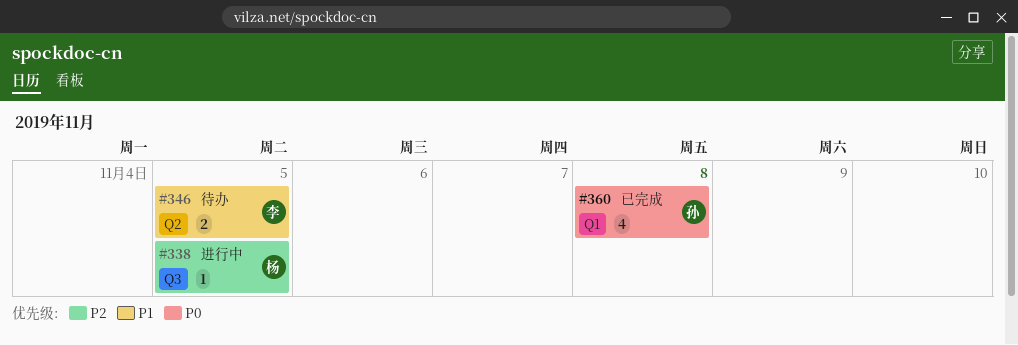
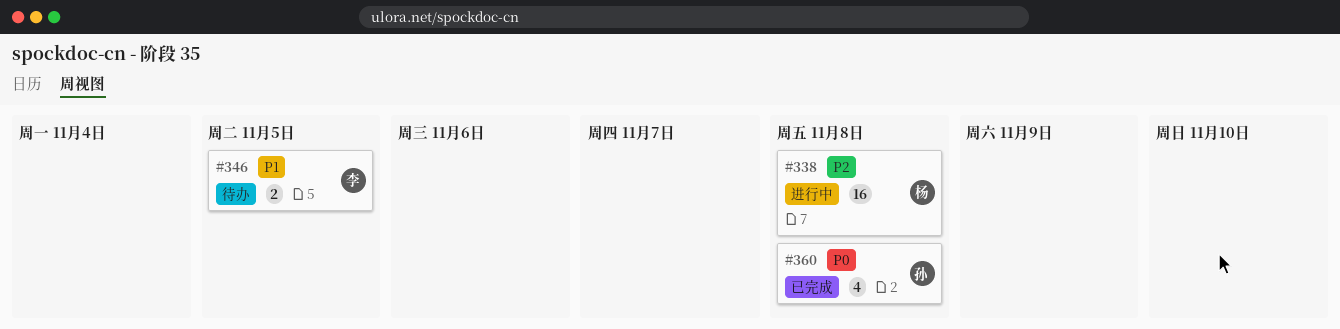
#338, estimate: 1 -> 16
#338, due: Nov 5 -> Nov 8

